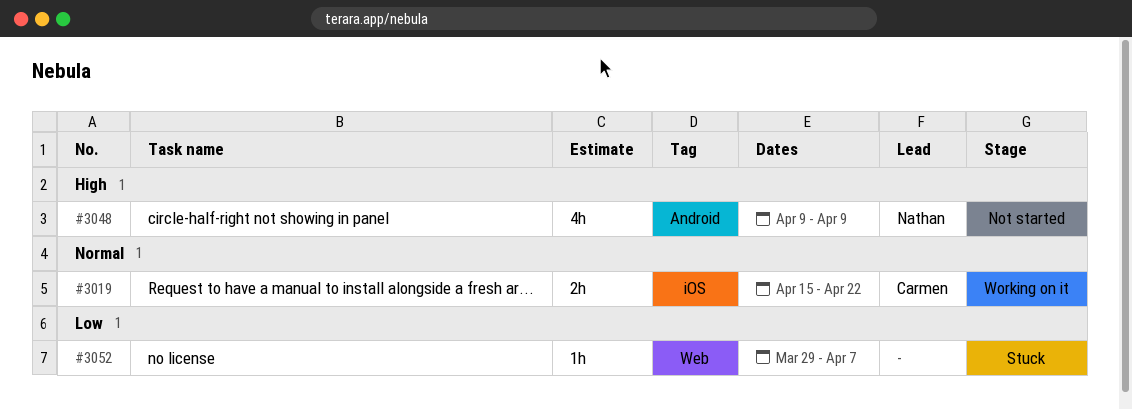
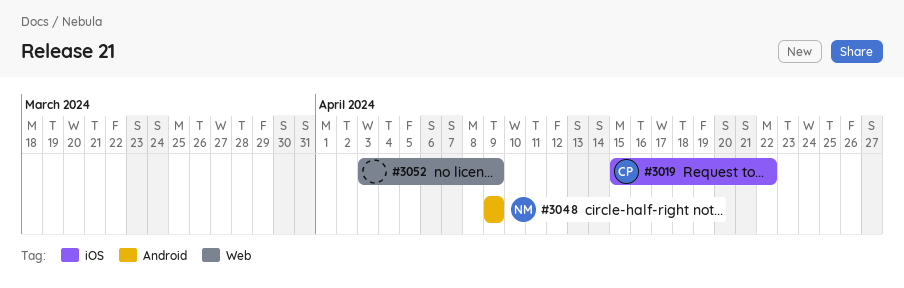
#3052, start: Mar 29 -> Apr 3
#3052, due: Apr 7 -> Apr 9

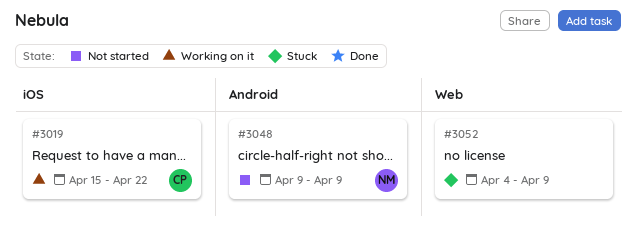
#3052, start: Apr 3 -> Apr 4

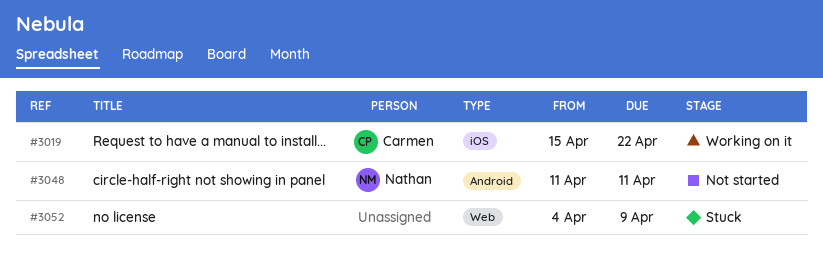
#3048, start: Apr 9 -> Apr 11
#3048, due: Apr 9 -> Apr 11

